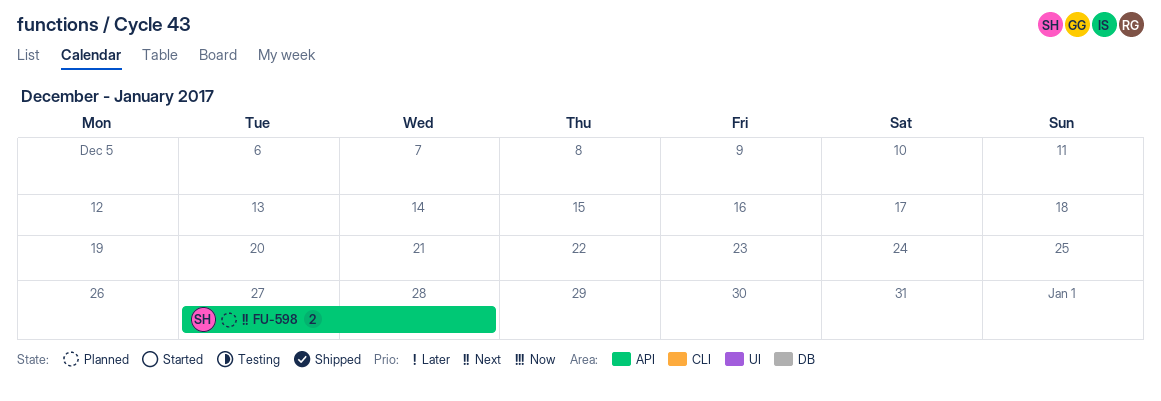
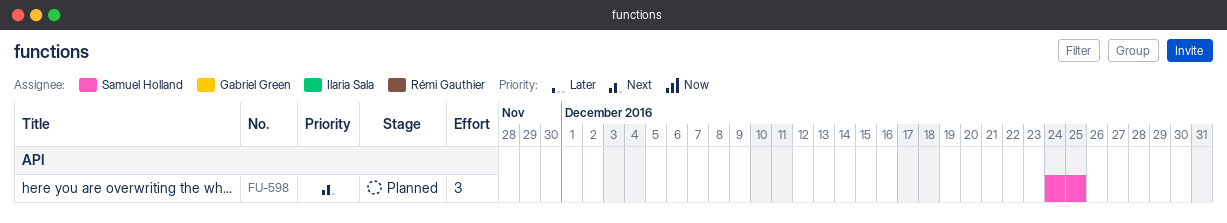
FU-598, estimate: 2 -> 3
FU-598, start: Dec 27 -> Dec 24
FU-598, due: Dec 28 -> Dec 25

